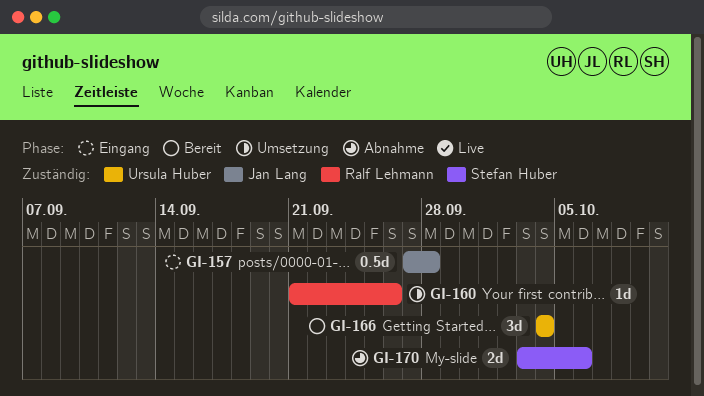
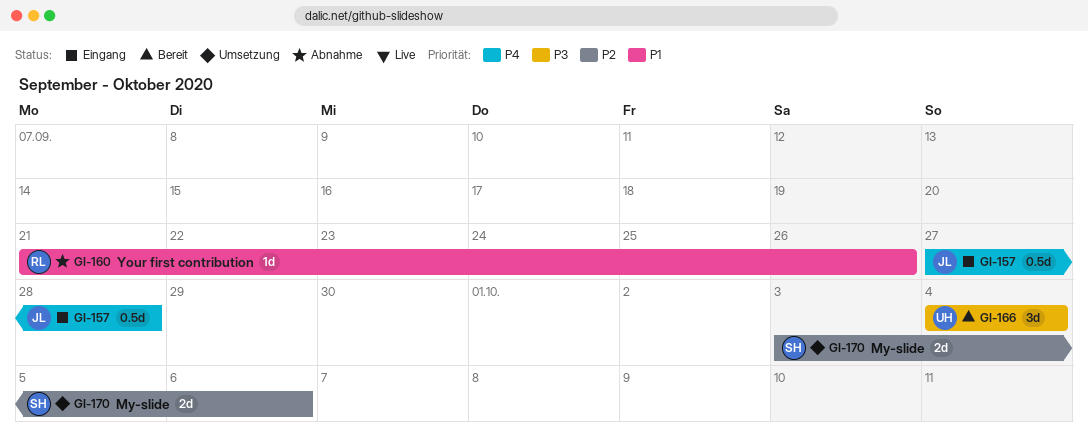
GI-160, status: Umsetzung -> Abnahme
GI-170, status: Abnahme -> Umsetzung

